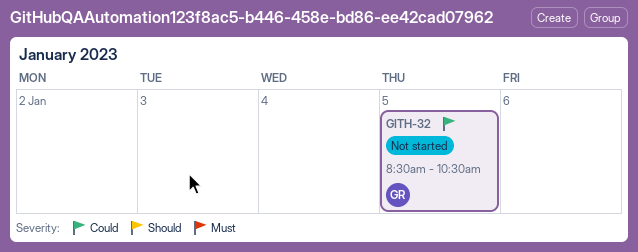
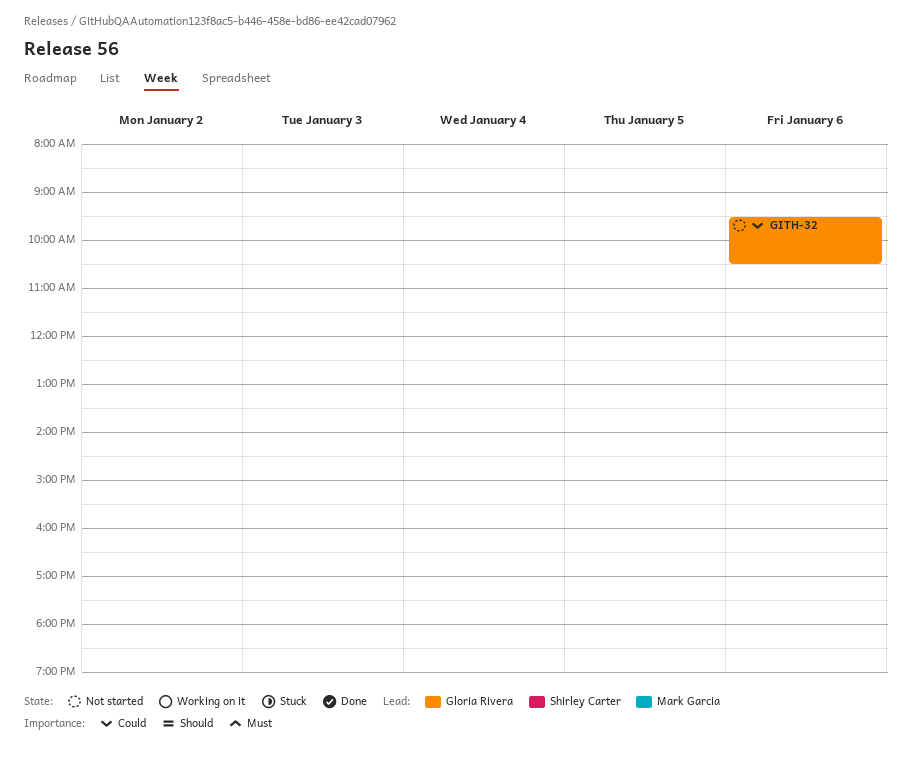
GITH-32, day: Jan 5 -> Jan 6
GITH-32, begins: 08:30 -> 09:30

